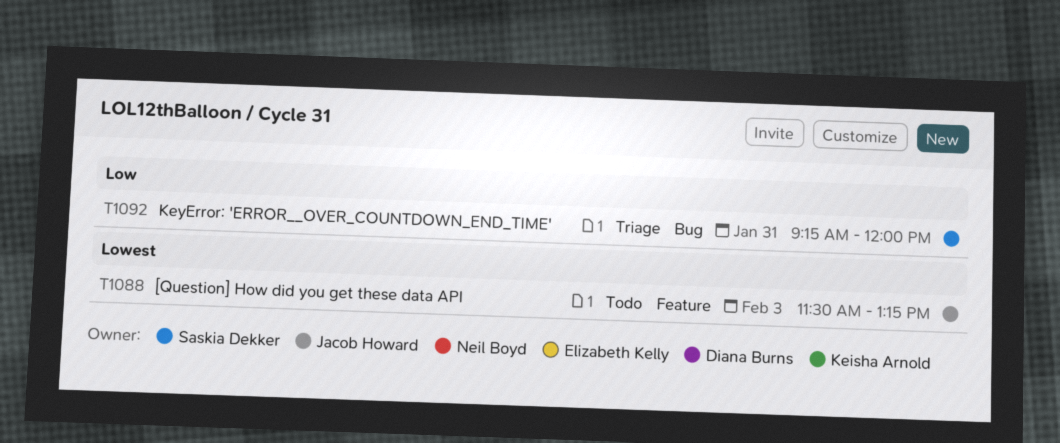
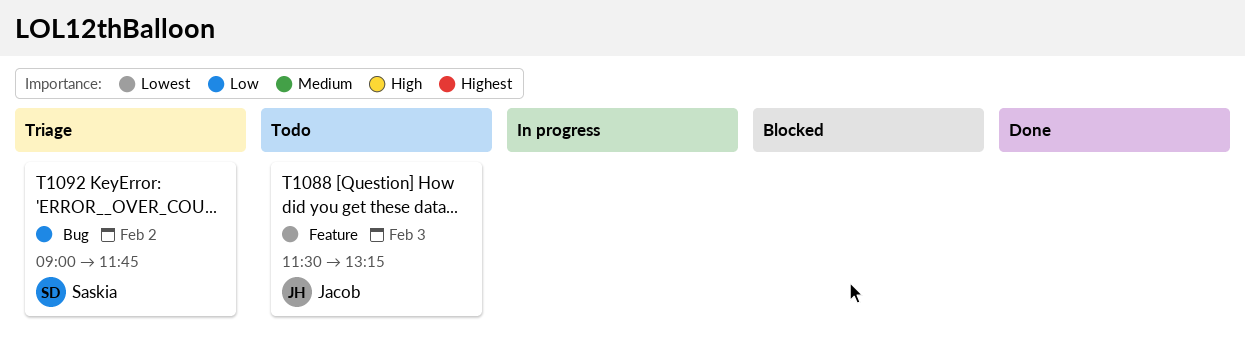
T1092, day: Jan 31 -> Feb 2
T1092, begins: 09:15 -> 09:00
T1092, ends: 12:00 -> 11:45

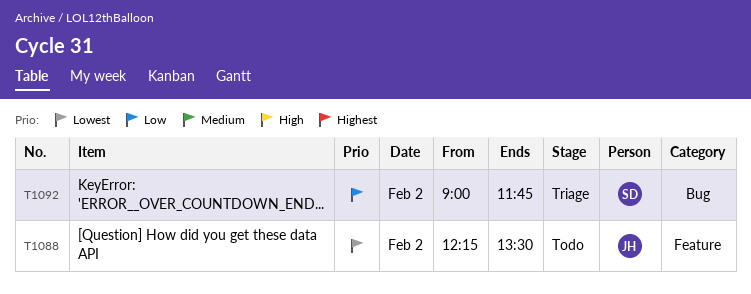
T1088, day: Feb 3 -> Feb 2
T1088, begins: 11:30 -> 12:15
T1088, ends: 13:15 -> 13:30

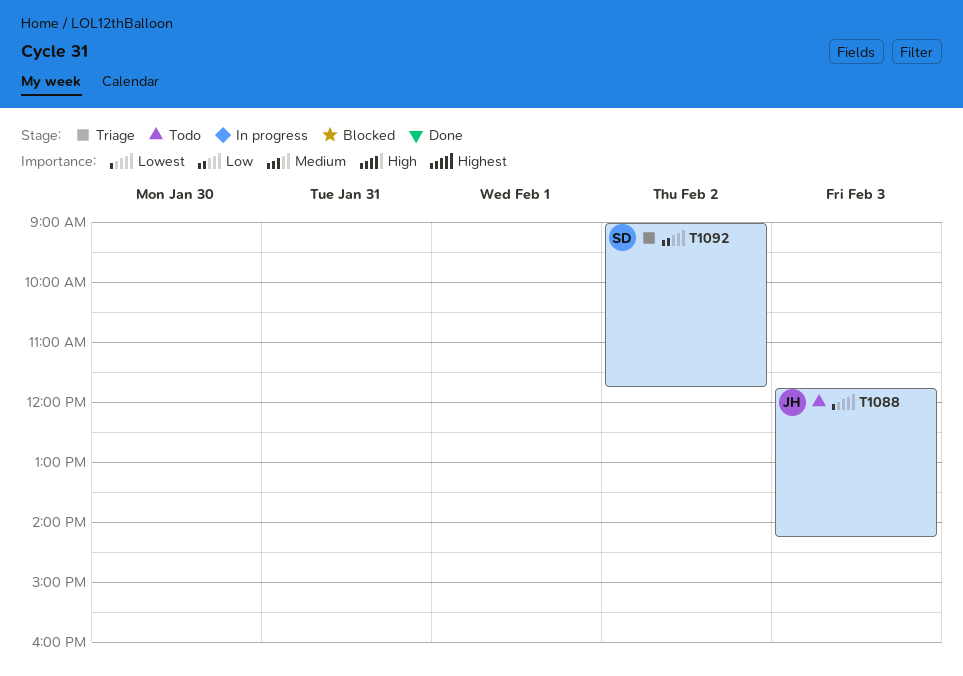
T1088, day: Feb 2 -> Feb 3
T1088, begins: 12:15 -> 11:45
T1088, ends: 13:30 -> 14:15

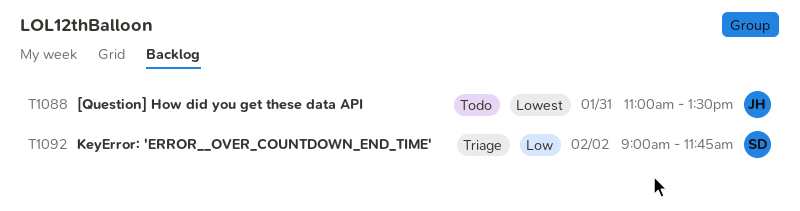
T1088, day: Feb 3 -> Jan 31
T1088, begins: 11:45 -> 11:00
T1088, ends: 14:15 -> 13:30

